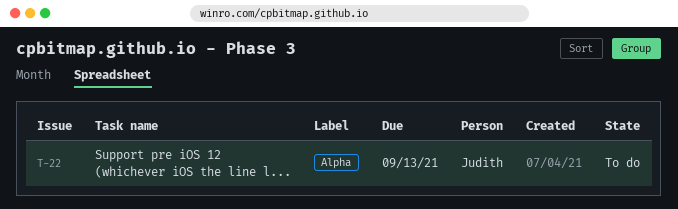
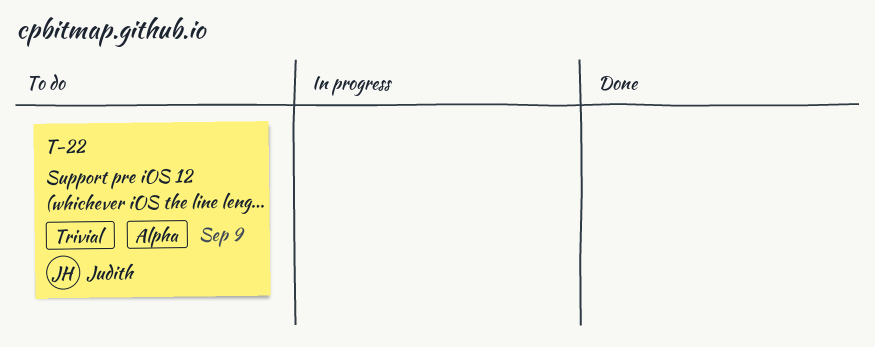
T-22, due: Sep 13 -> Sep 9

